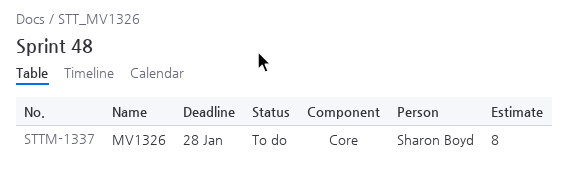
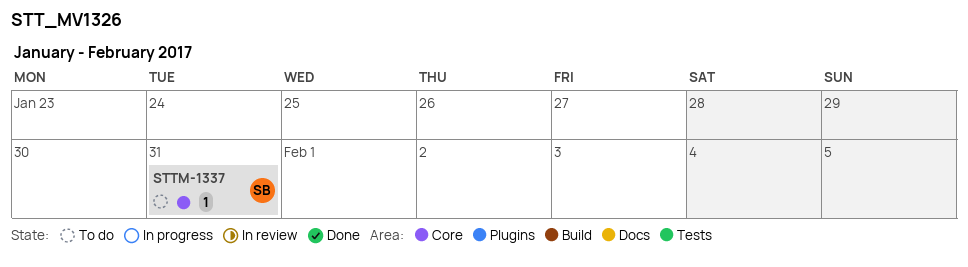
STTM-1337, estimate: 8 -> 1
STTM-1337, due: Jan 28 -> Jan 31

